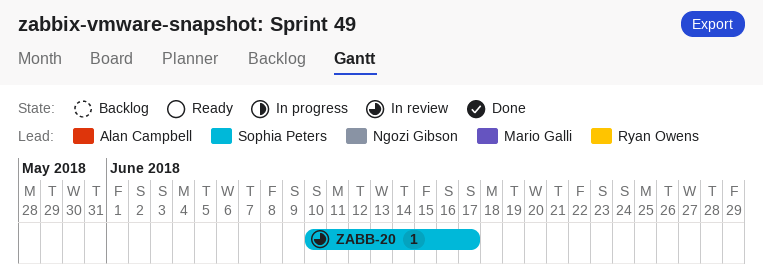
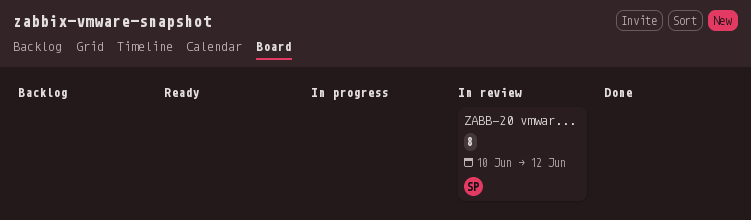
ZABB-20, estimate: 1 -> 8
ZABB-20, due: Jun 17 -> Jun 12

